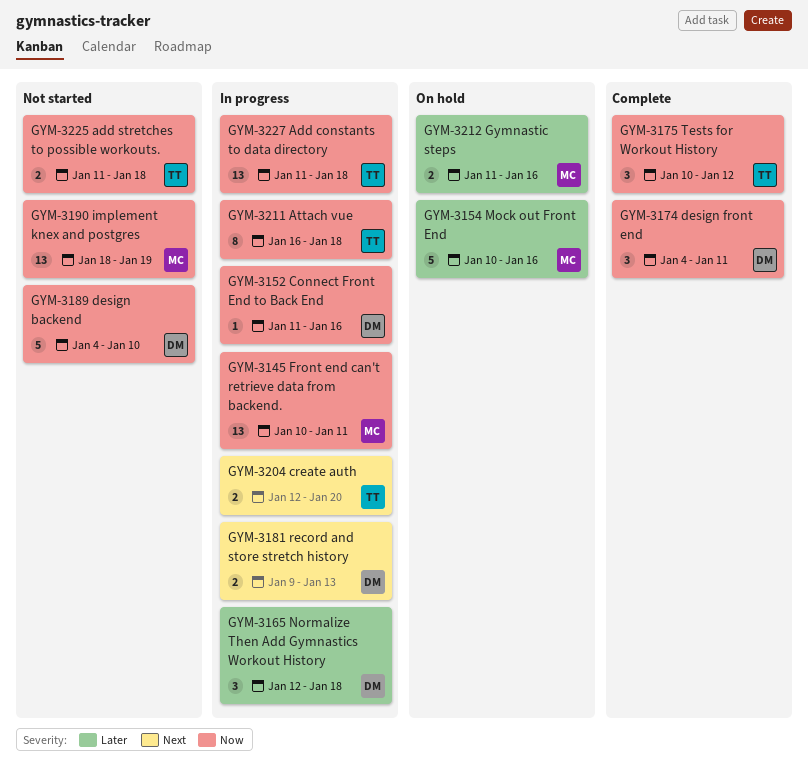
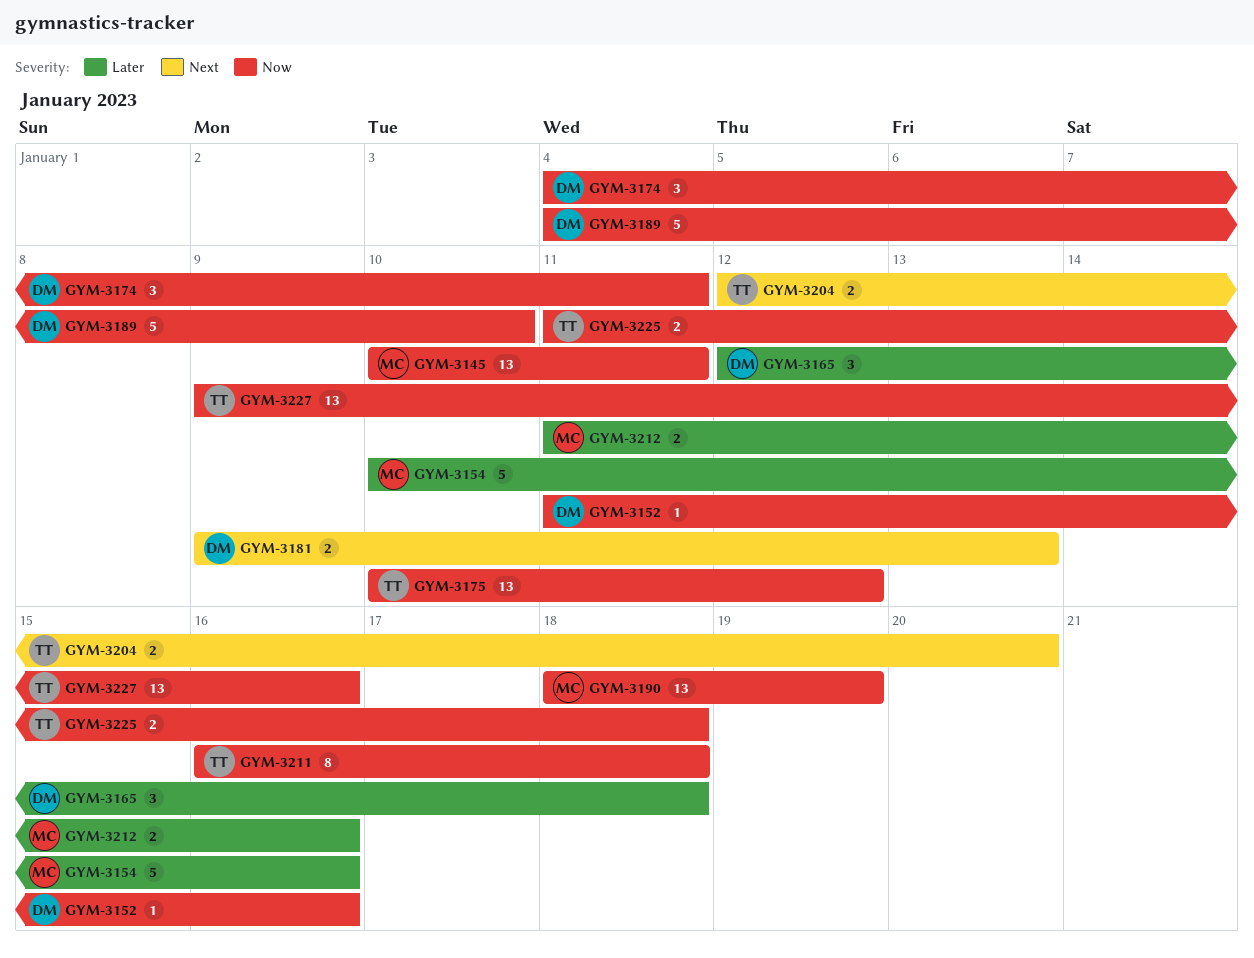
GYM-3175, estimate: 3 -> 13
GYM-3227, start: Jan 11 -> Jan 9
GYM-3227, due: Jan 18 -> Jan 16

